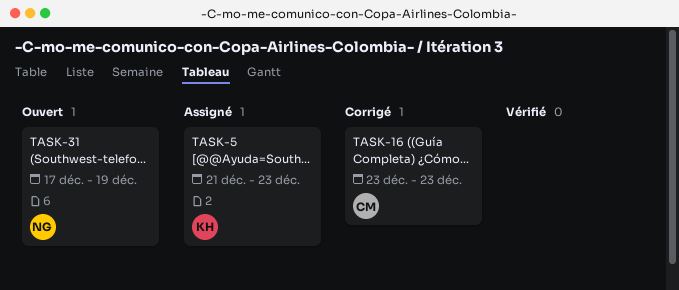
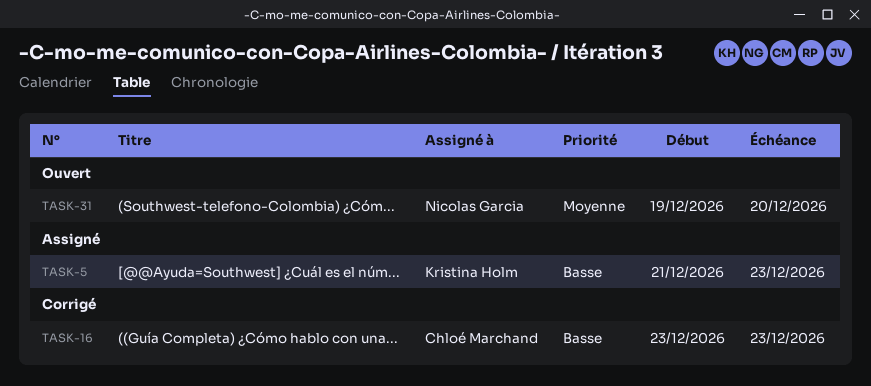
TASK-31, start: Dec 17 -> Dec 19
TASK-31, due: Dec 19 -> Dec 20

